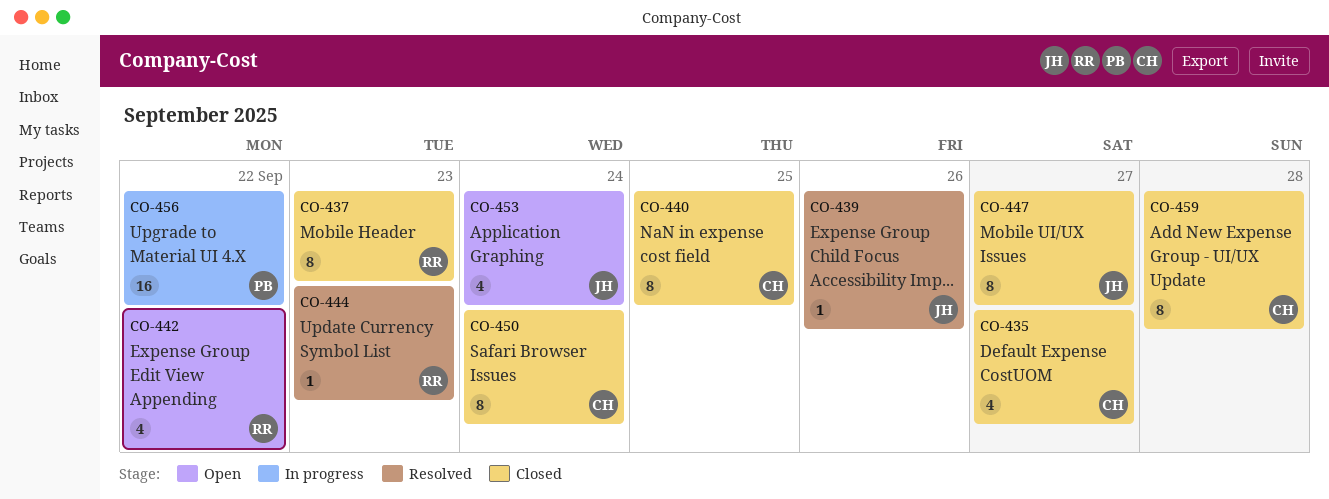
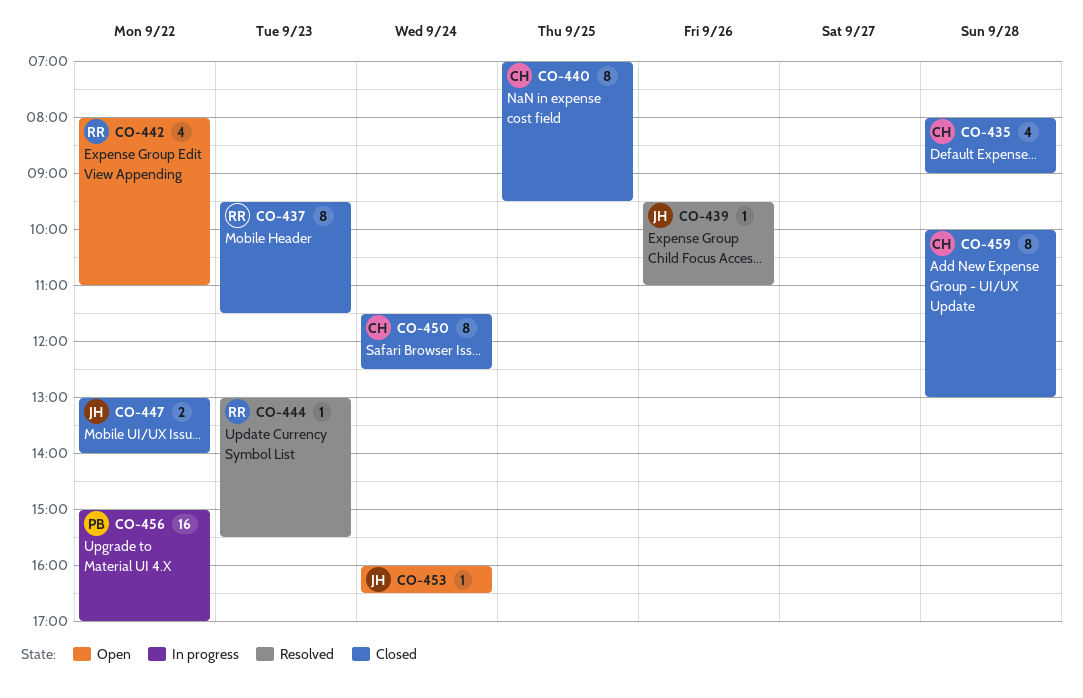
CO-435, day: Sep 27 -> Sep 28
CO-447, estimate: 8 -> 2
CO-447, day: Sep 27 -> Sep 22
CO-453, estimate: 4 -> 1

